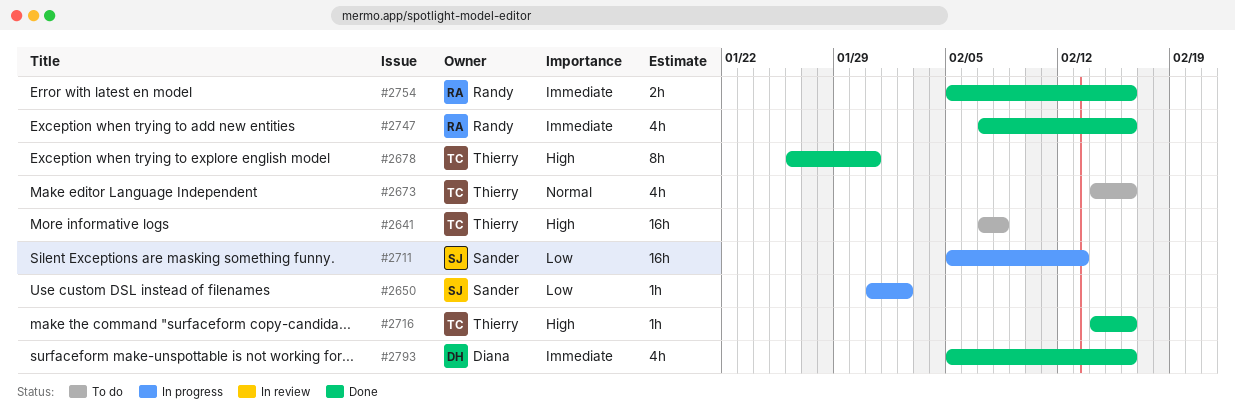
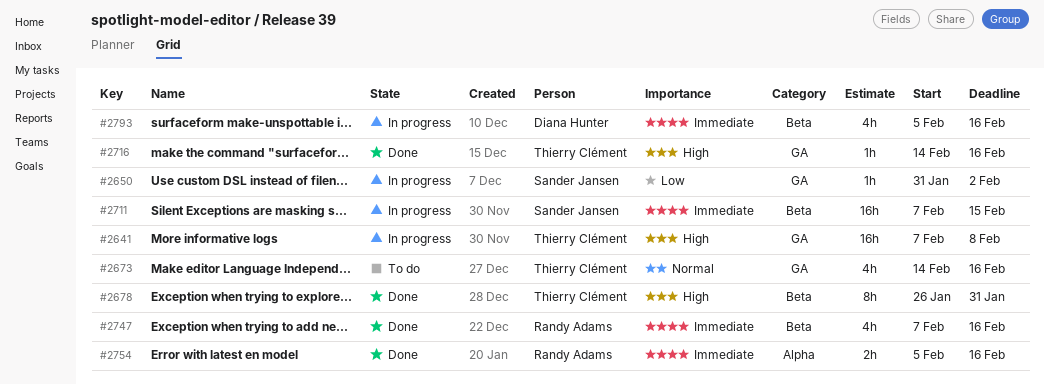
#2641, status: To do -> In progress
#2711, priority: Low -> Immediate
#2711, start: Feb 5 -> Feb 7
#2711, due: Feb 13 -> Feb 15
#2793, status: Done -> In progress

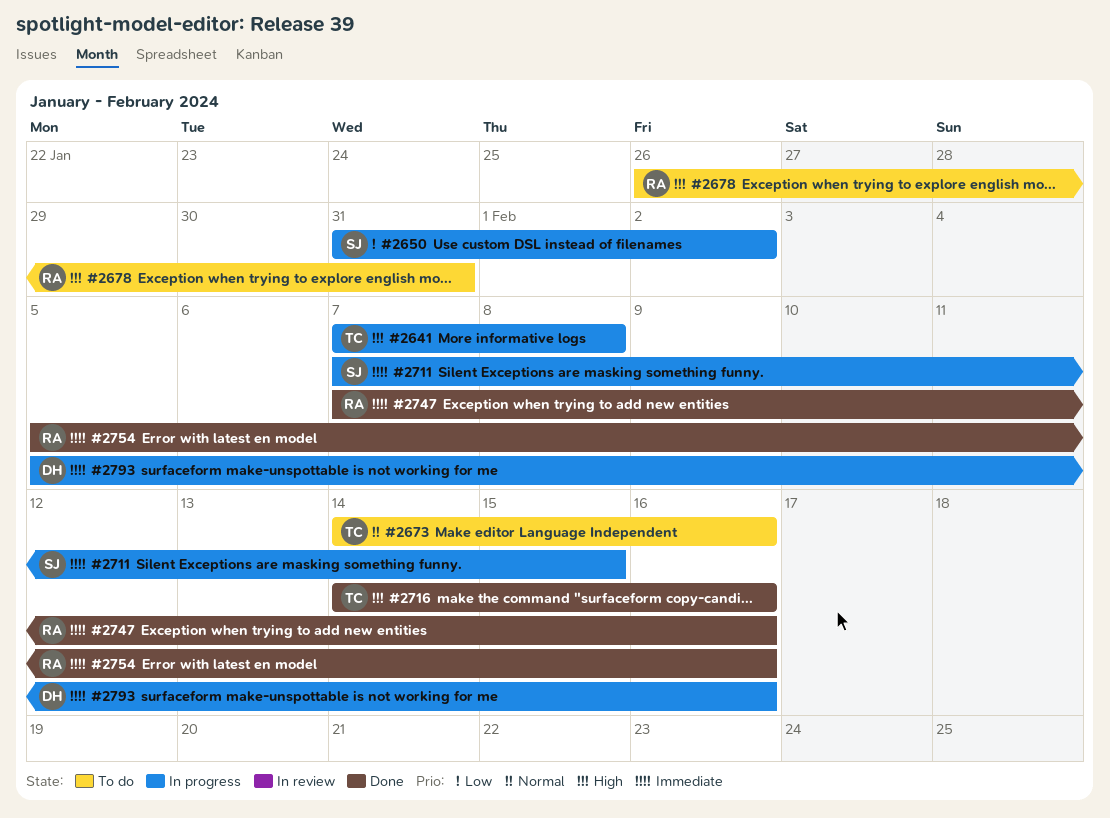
#2678, status: Done -> To do
#2678, owner: Thierry Clément -> Randy Adams

